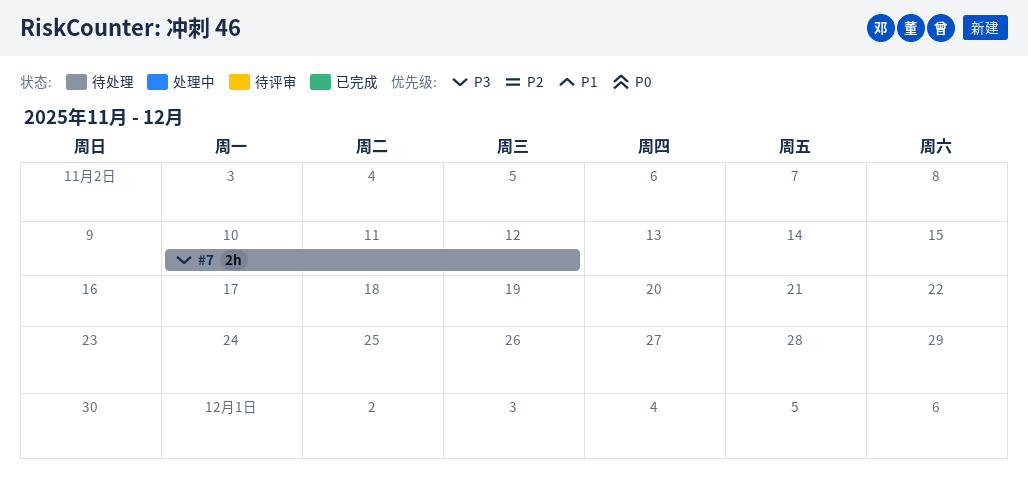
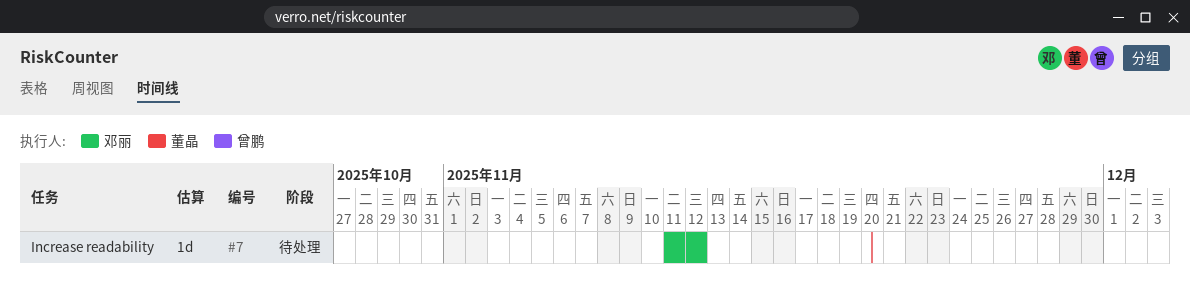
#7, estimate: 2h -> 1d
#7, start: Nov 10 -> Nov 11

